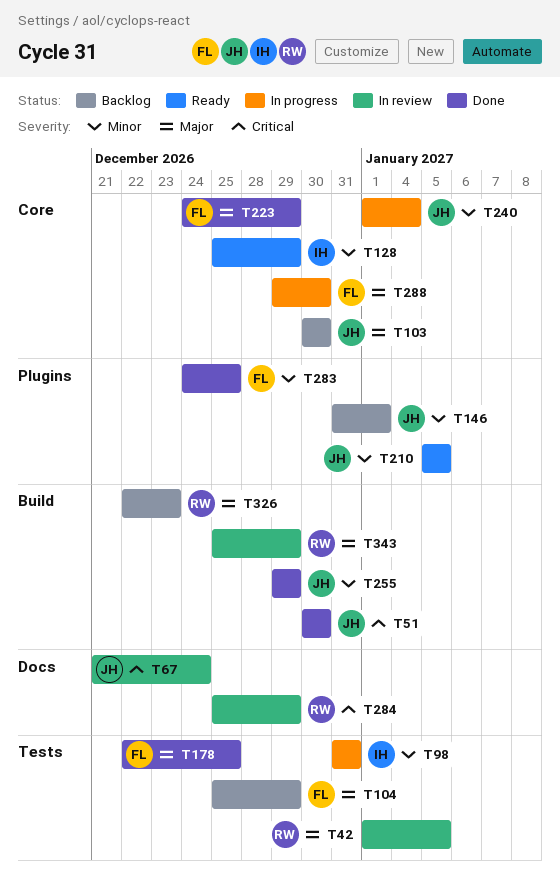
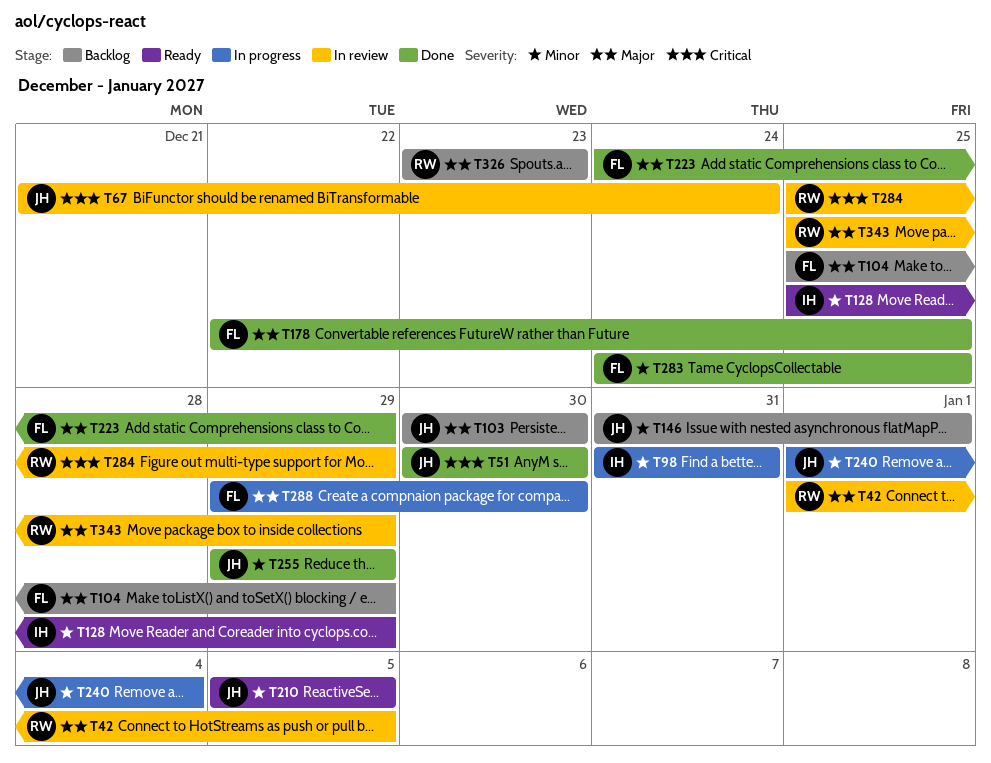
T326, start: Dec 22 -> Dec 23

